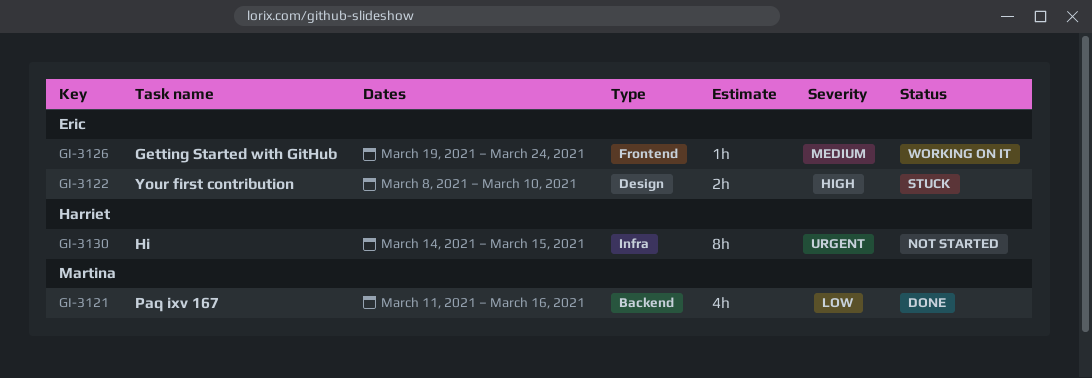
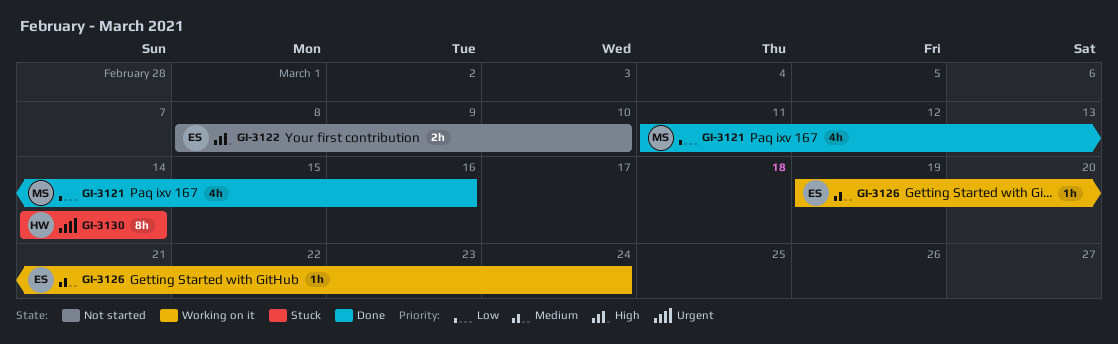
GI-3122, status: Stuck -> Not started
GI-3130, status: Not started -> Stuck
GI-3130, due: Mar 15 -> Mar 14

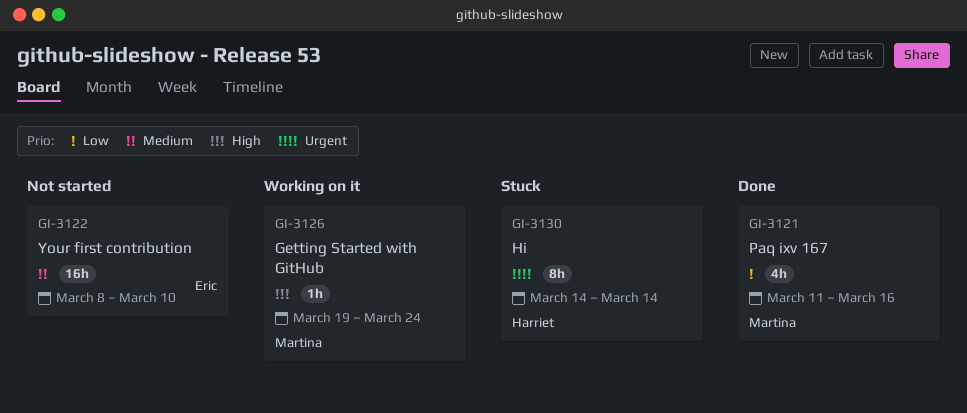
GI-3122, priority: High -> Medium
GI-3122, estimate: 2h -> 16h
GI-3126, owner: Eric -> Martina
GI-3126, priority: Medium -> High

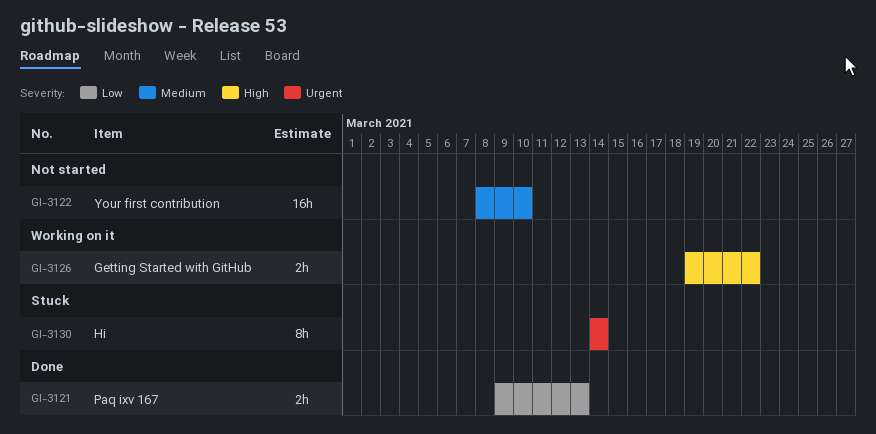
GI-3121, estimate: 4h -> 2h
GI-3121, start: Mar 11 -> Mar 9
GI-3121, due: Mar 16 -> Mar 13
GI-3126, estimate: 1h -> 2h
GI-3126, due: Mar 24 -> Mar 22

